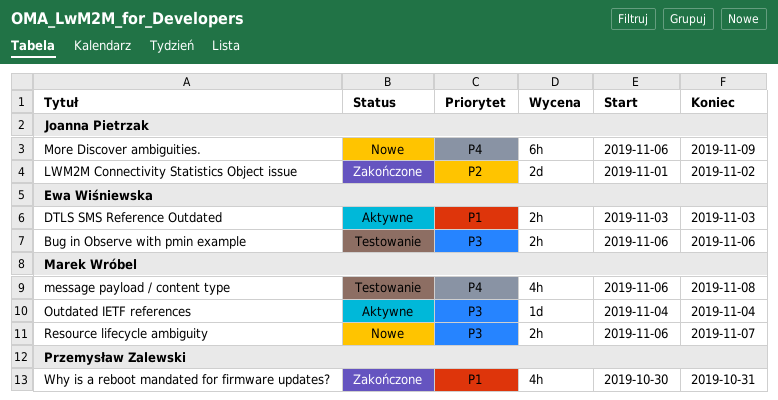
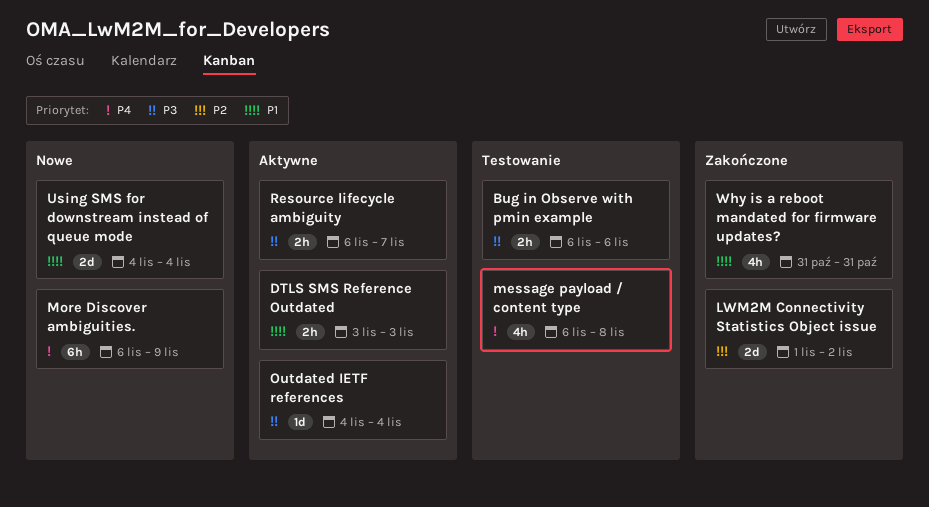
Resource lifecycle ambiguity, status: Nowe -> Aktywne
Using SMS for downstream instead of queue mode: none -> present
Why is a reboot mandated for firmware updates?, start: Oct 30 -> Oct 31

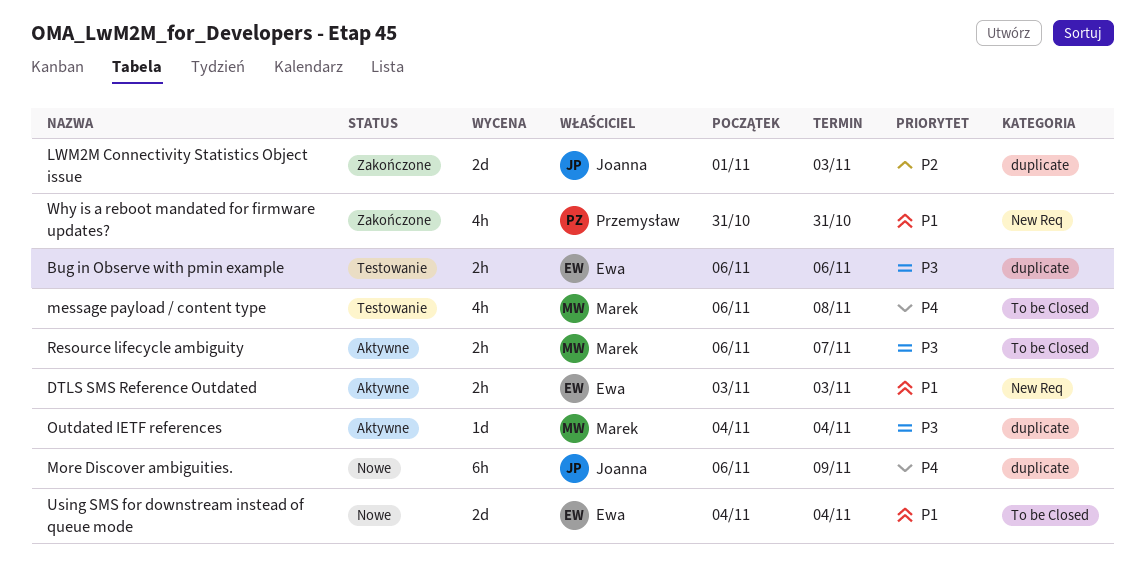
LWM2M Connectivity Statistics Object issue, due: Nov 2 -> Nov 3

